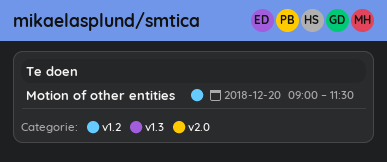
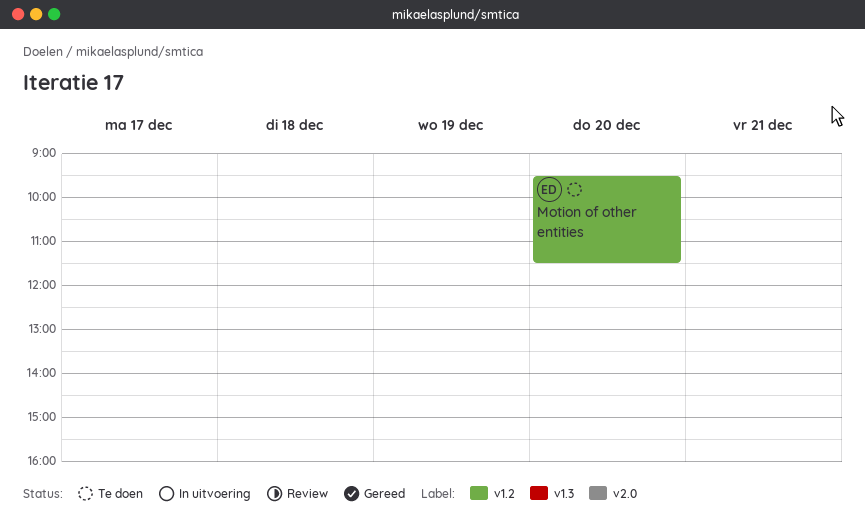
Motion of other entities, begins: 09:00 -> 09:30

